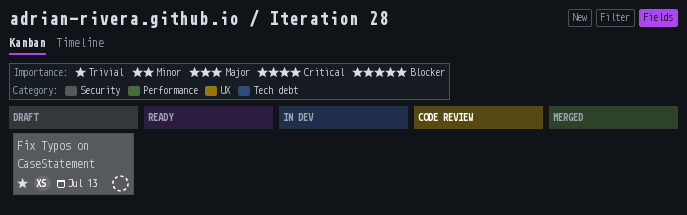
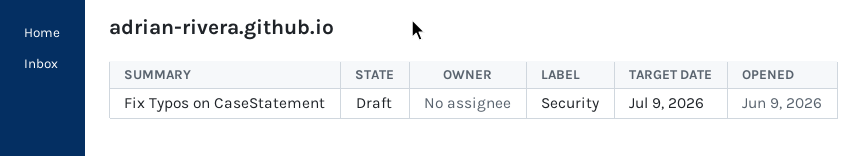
Fix Typos on CaseStatement, due: Jul 13 -> Jul 9

